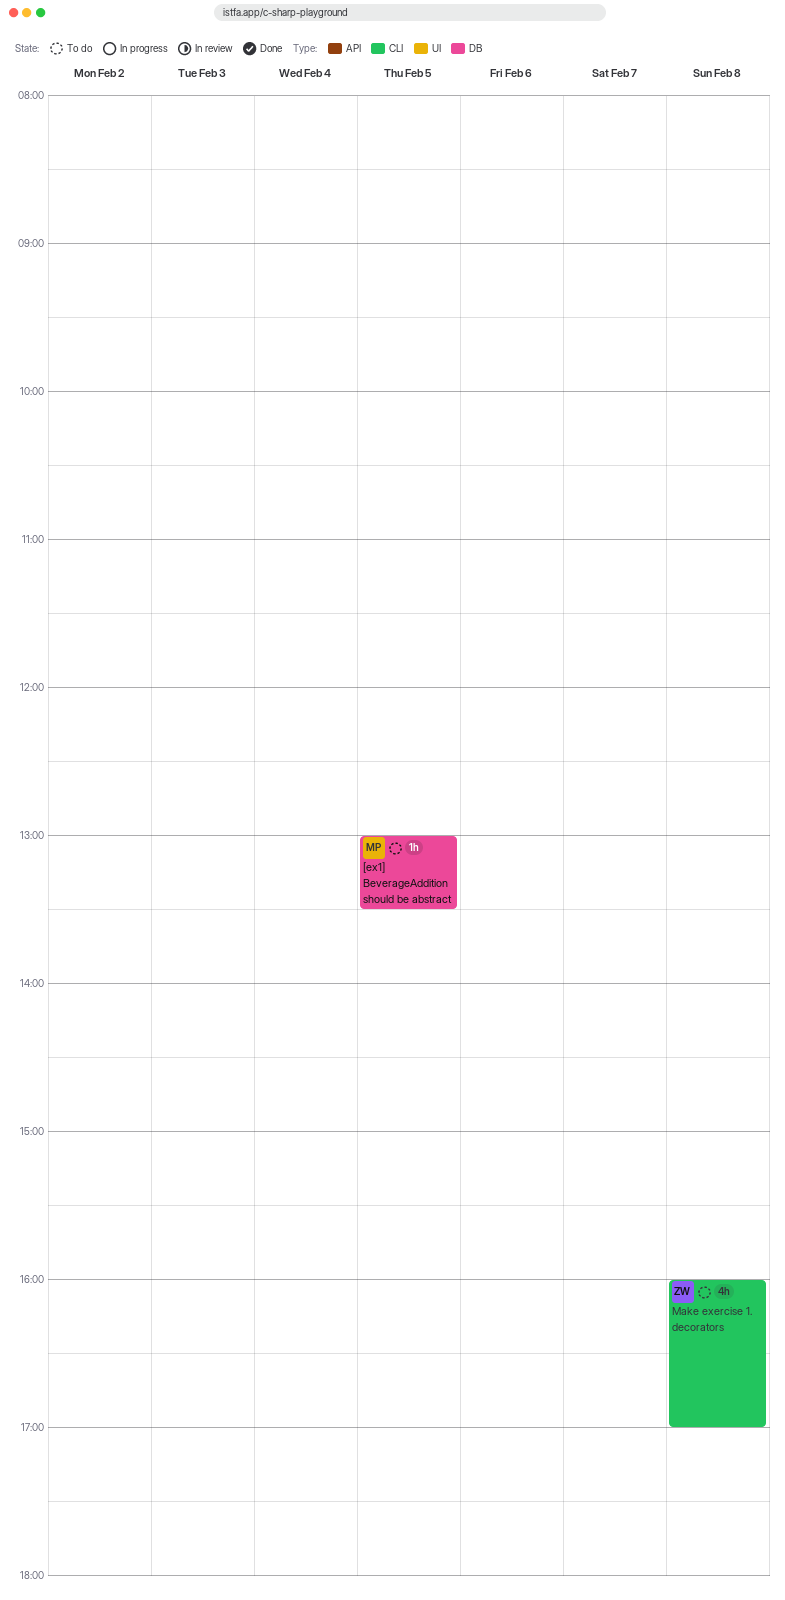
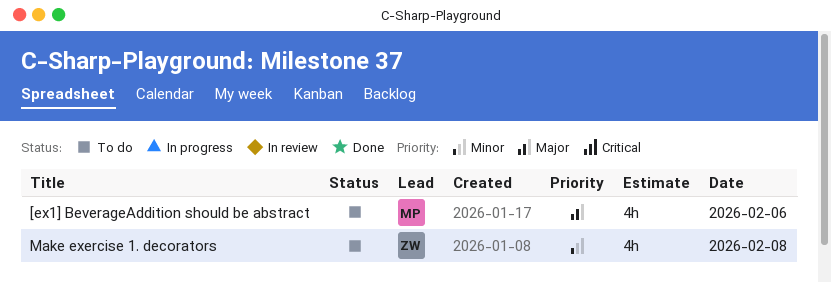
[ex1] BeverageAddition should be abstract, estimate: 1h -> 4h
[ex1] BeverageAddition should be abstract, day: Feb 5 -> Feb 6

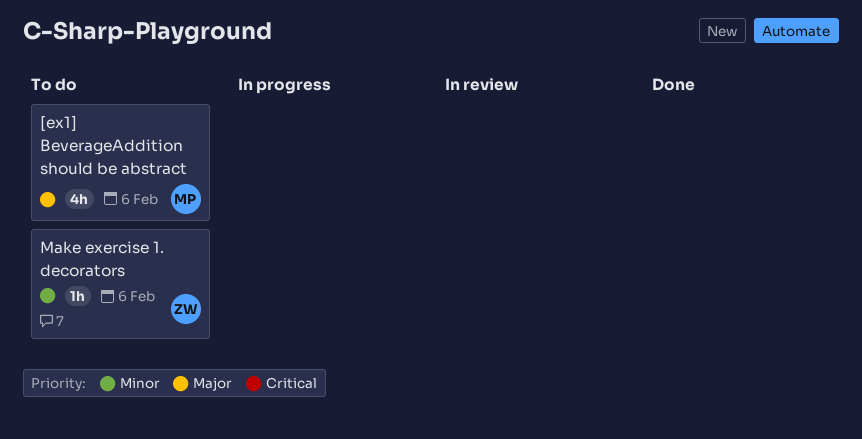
Make exercise 1. decorators, estimate: 4h -> 1h
Make exercise 1. decorators, day: Feb 8 -> Feb 6

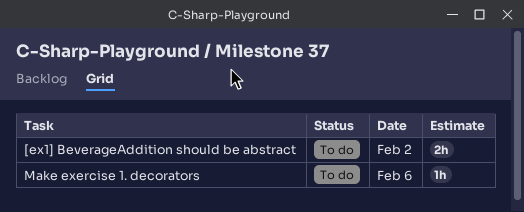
[ex1] BeverageAddition should be abstract, estimate: 4h -> 2h
[ex1] BeverageAddition should be abstract, day: Feb 6 -> Feb 2

